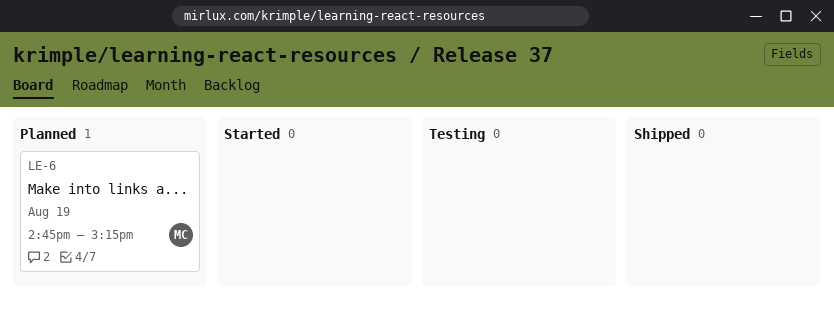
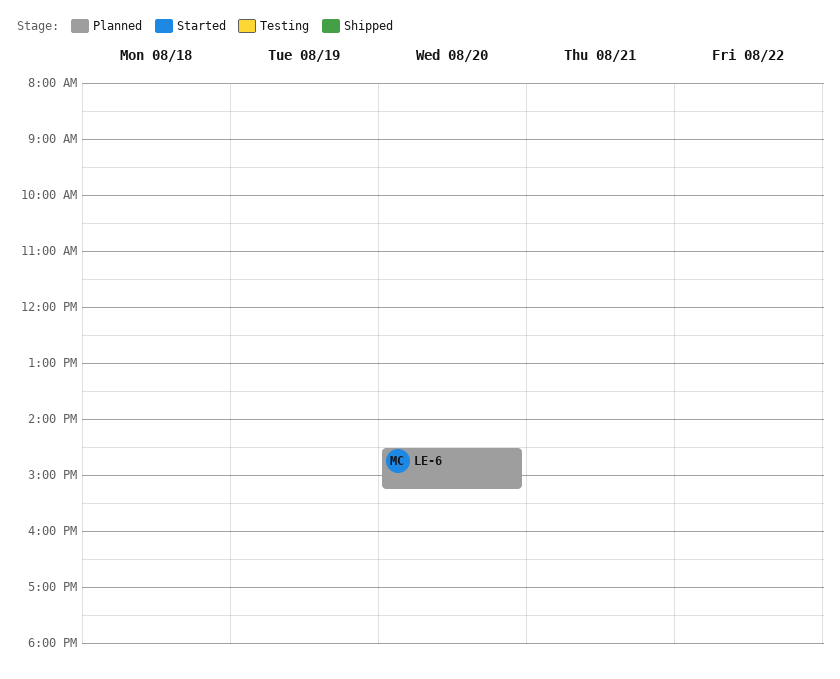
LE-6, day: Aug 19 -> Aug 20
LE-6, begins: 14:45 -> 14:30

